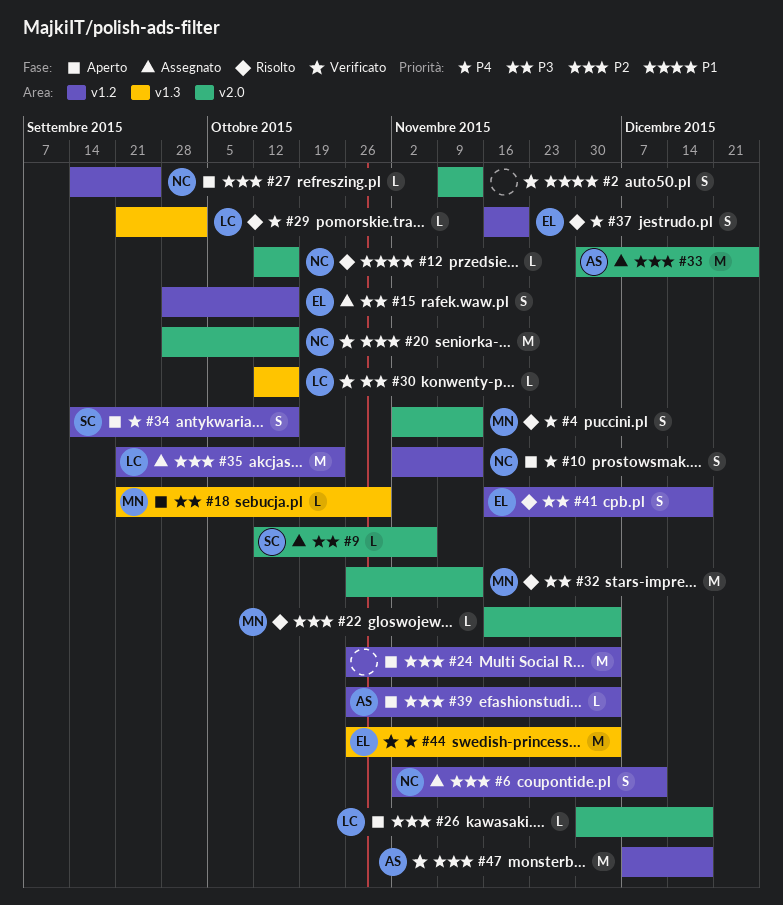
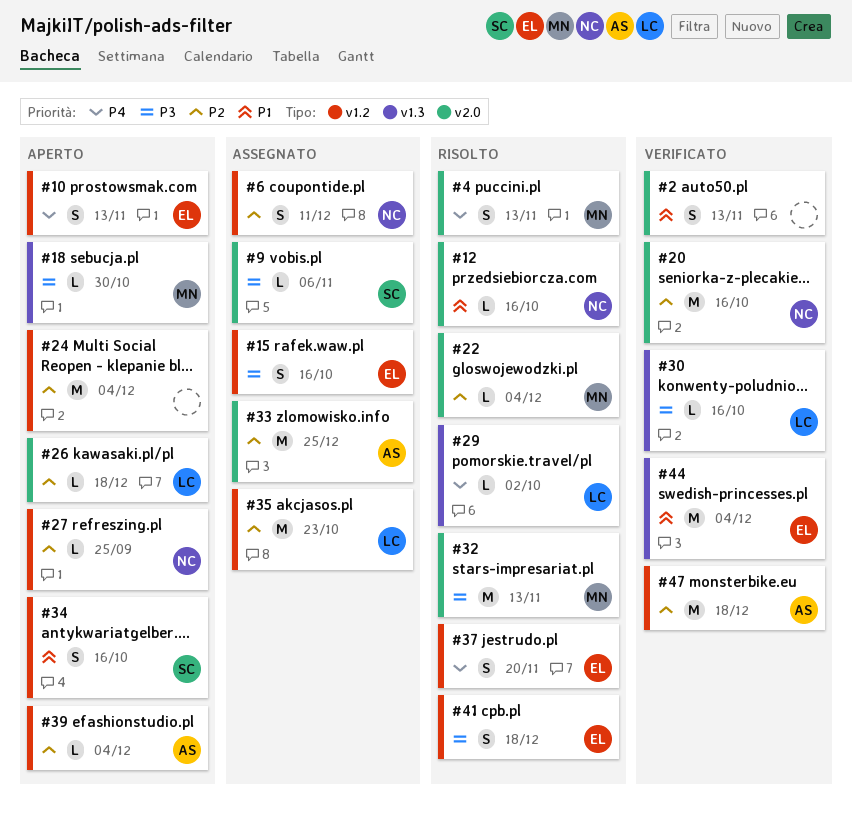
#10, owner: NC -> EL
#34, priority: P4 -> P1
#44, priority: P4 -> P1

